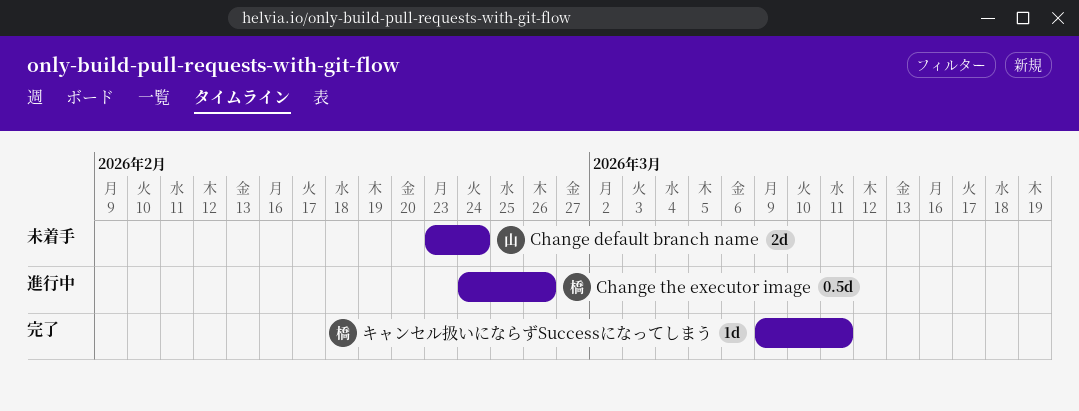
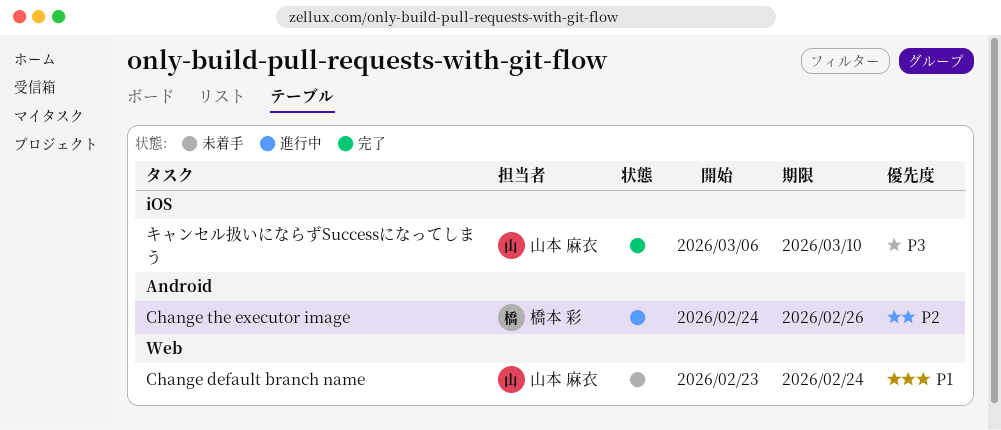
キャンセル扱いにならずSuccessになってしまう, owner: 橋本 彩 -> 山本 麻衣
キャンセル扱いにならずSuccessになってしまう, start: Mar 9 -> Mar 6
キャンセル扱いにならずSuccessになってしまう, due: Mar 11 -> Mar 10

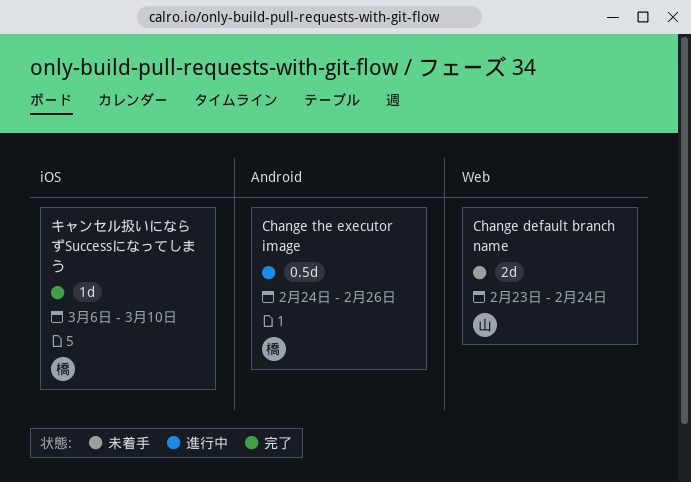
キャンセル扱いにならずSuccessになってしまう, owner: 山本 麻衣 -> 橋本 彩

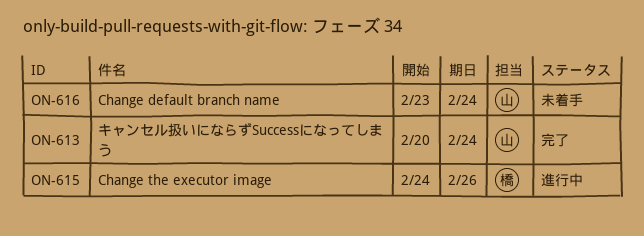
キャンセル扱いにならずSuccessになってしまう, owner: 橋 -> 山
キャンセル扱いにならずSuccessになってしまう, start: Mar 6 -> Feb 20
キャンセル扱いにならずSuccessになってしまう, due: Mar 10 -> Feb 24

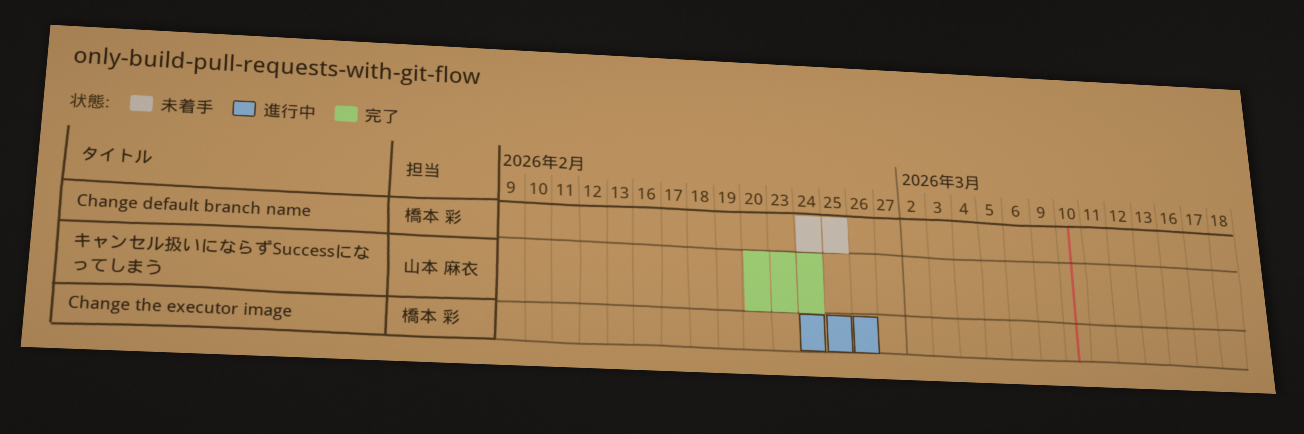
Change default branch name, owner: 山本 麻衣 -> 橋本 彩
Change default branch name, start: Feb 23 -> Feb 24
Change default branch name, due: Feb 24 -> Feb 25

